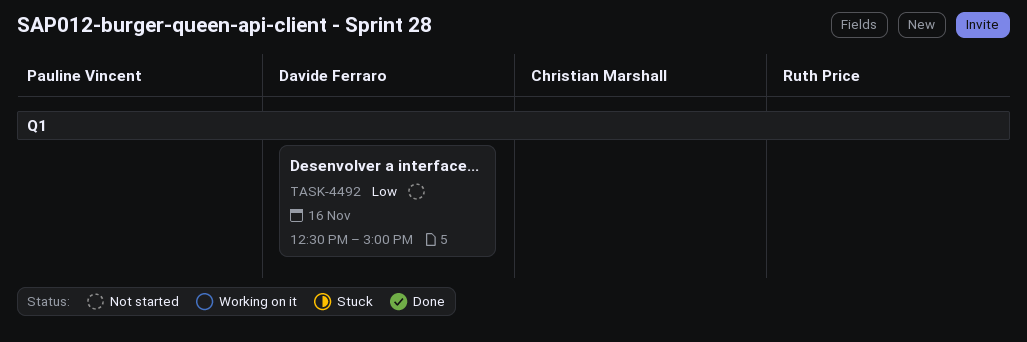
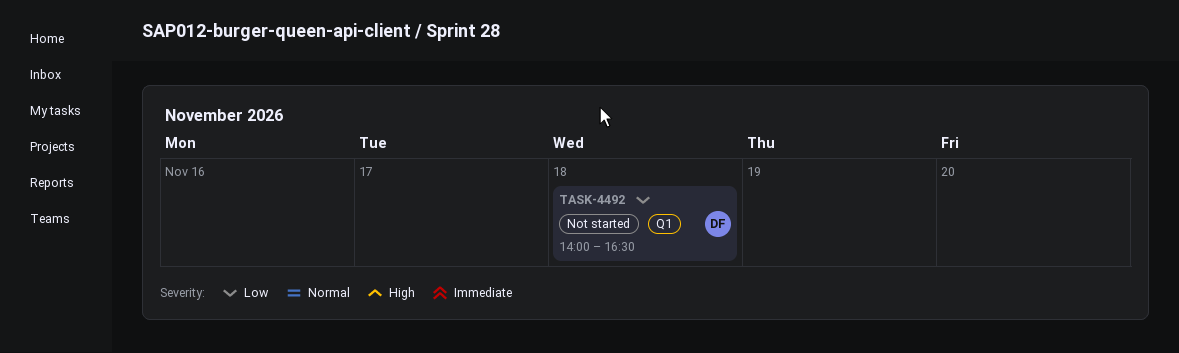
TASK-4492, day: Nov 16 -> Nov 18
TASK-4492, begins: 12:30 -> 14:00
TASK-4492, ends: 15:00 -> 16:30

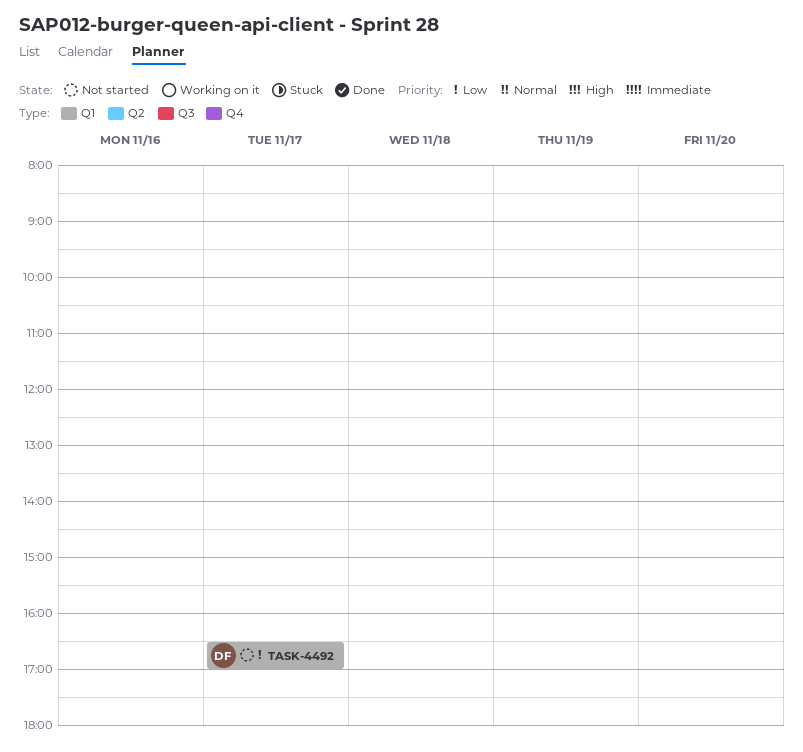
TASK-4492, day: Nov 18 -> Nov 17
TASK-4492, begins: 14:00 -> 16:30
TASK-4492, ends: 16:30 -> 17:00

